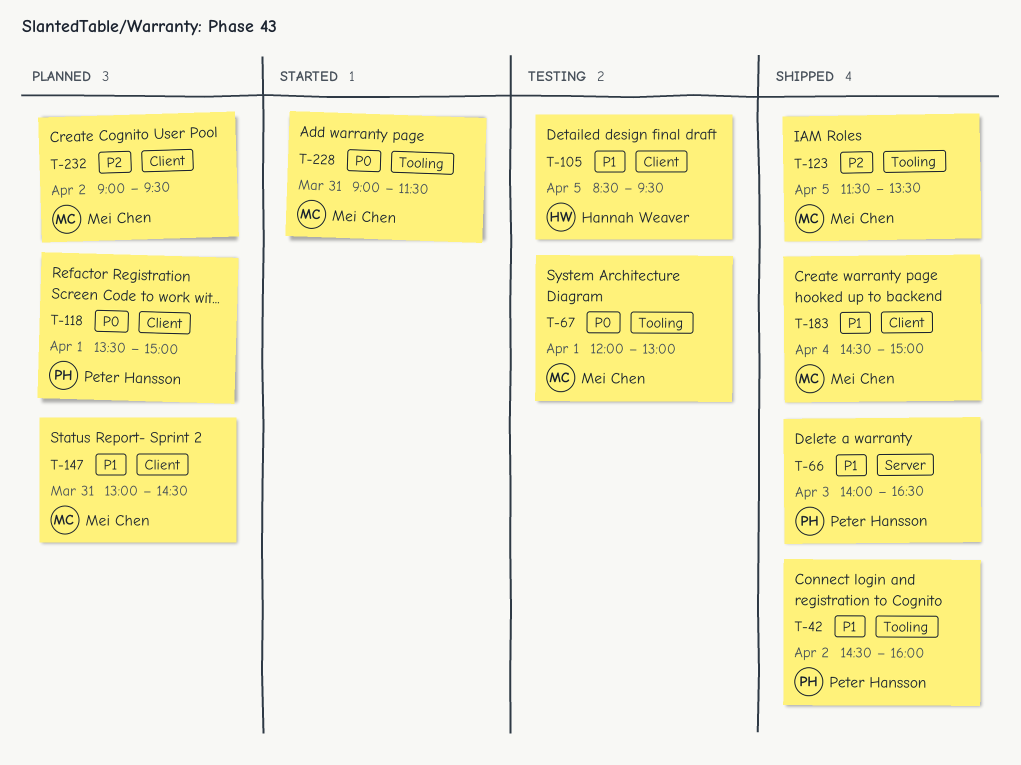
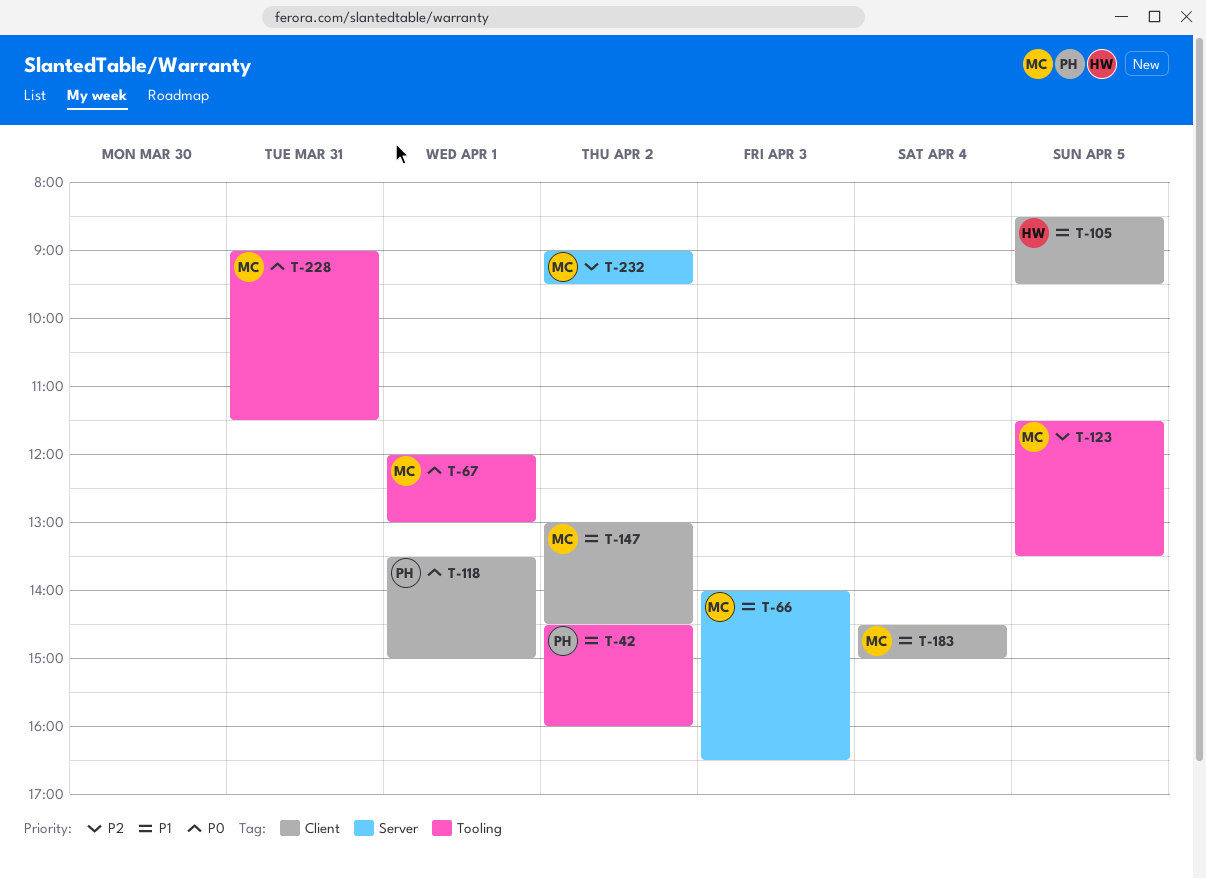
T-66, owner: Peter Hansson -> Mei Chen
T-147, day: Mar 31 -> Apr 2
T-232, label: Client -> Server

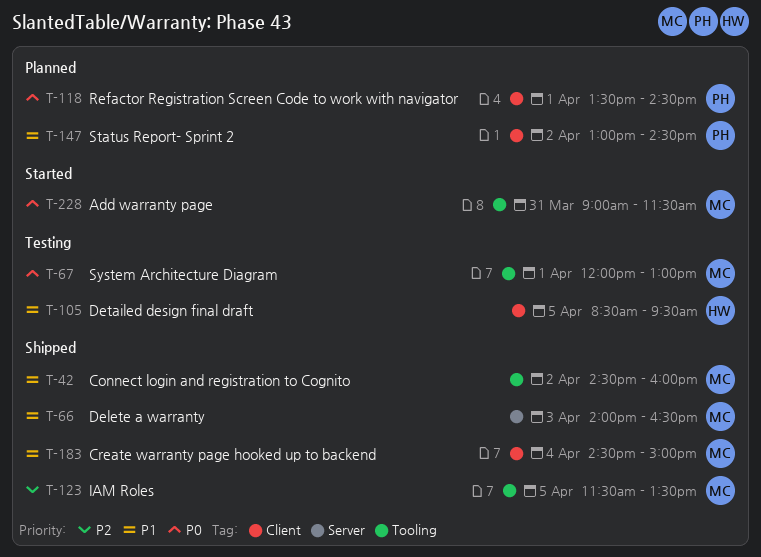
T-42, owner: PH -> MC
T-118, ends: 15:00 -> 14:30
T-147, owner: MC -> PH
T-232: present -> none

